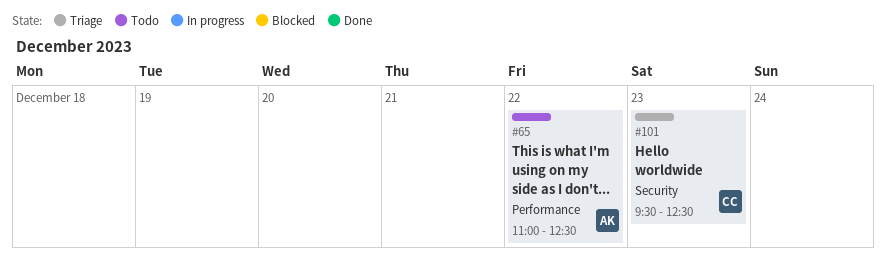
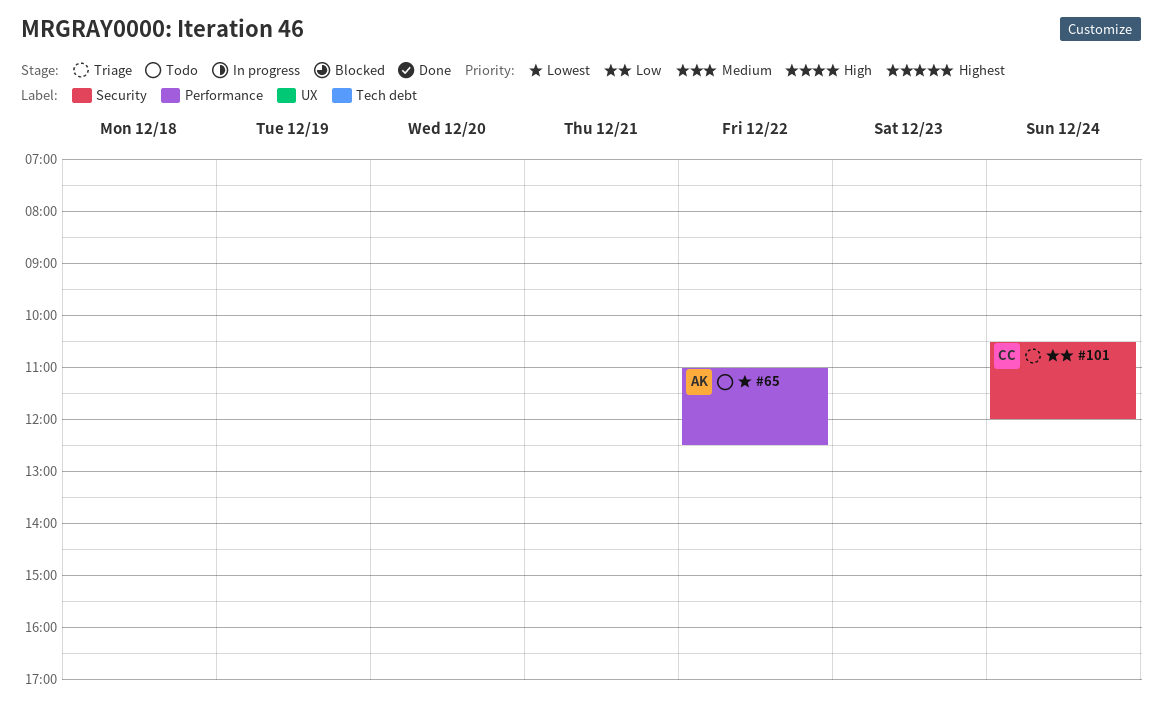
#101, day: Dec 23 -> Dec 24
#101, begins: 09:30 -> 10:30
#101, ends: 12:30 -> 12:00

